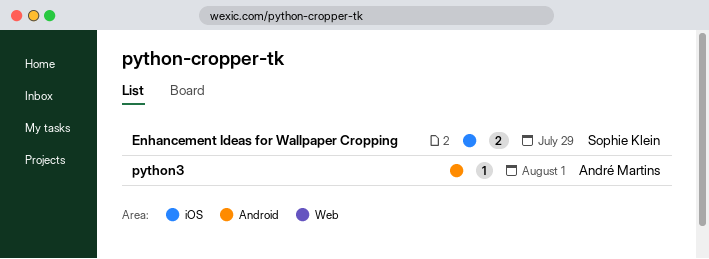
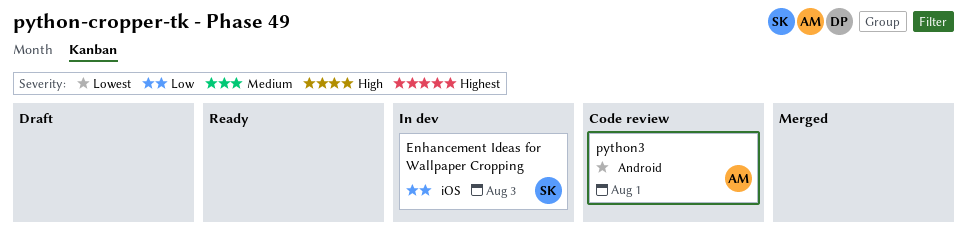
Enhancement Ideas for Wallpaper Cropping, due: Jul 29 -> Aug 3

